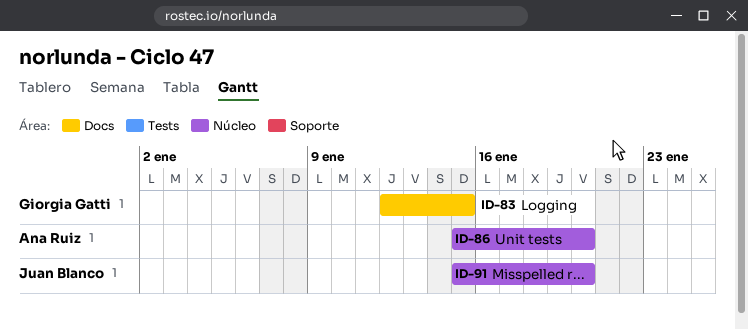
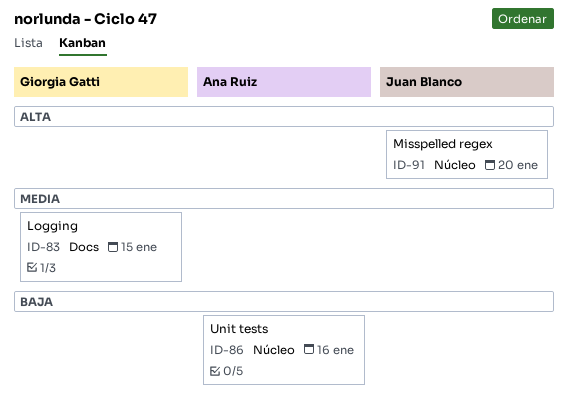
ID-86, due: Jan 20 -> Jan 16

